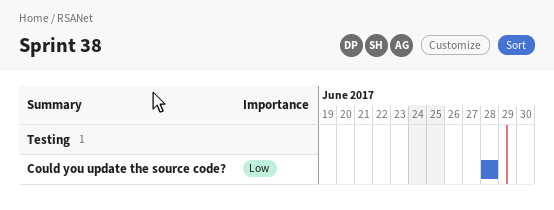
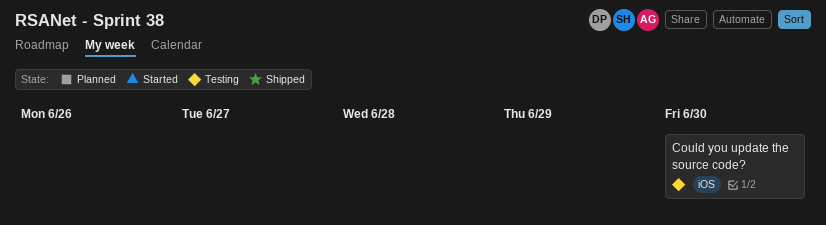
Could you update the source code?, due: Jun 28 -> Jun 30

